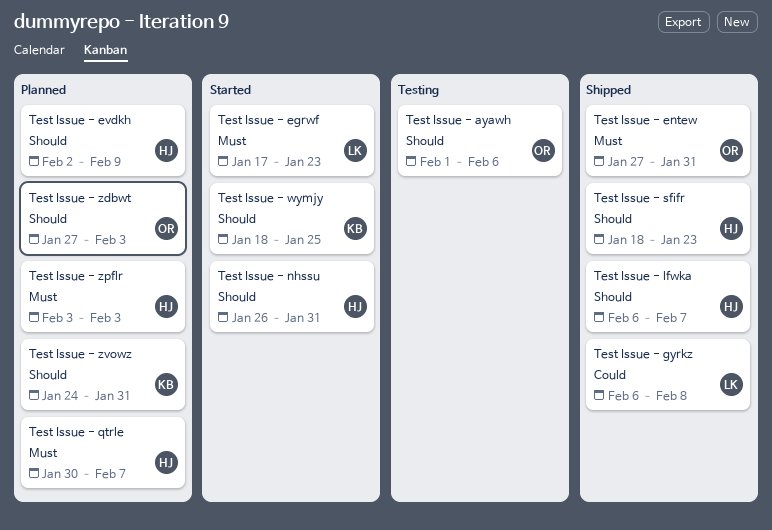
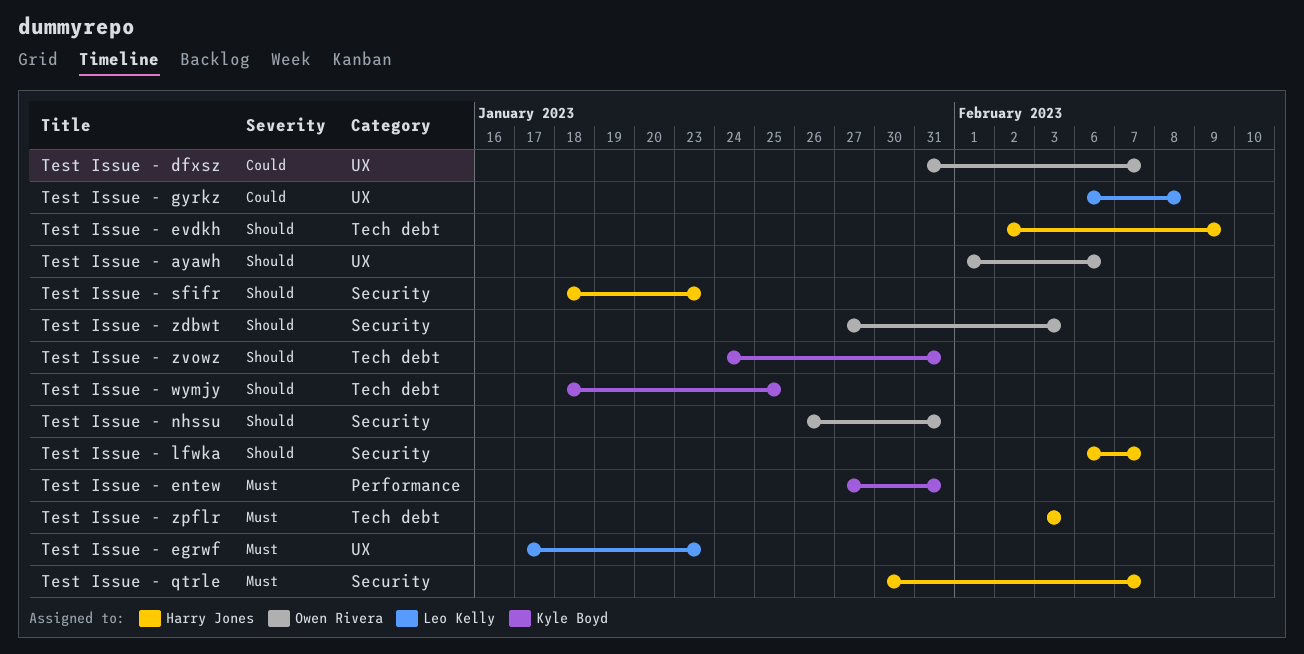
Test Issue - dfxsz: none -> present
Test Issue - entew, owner: Owen Rivera -> Kyle Boyd
Test Issue - nhssu, owner: Harry Jones -> Owen Rivera

